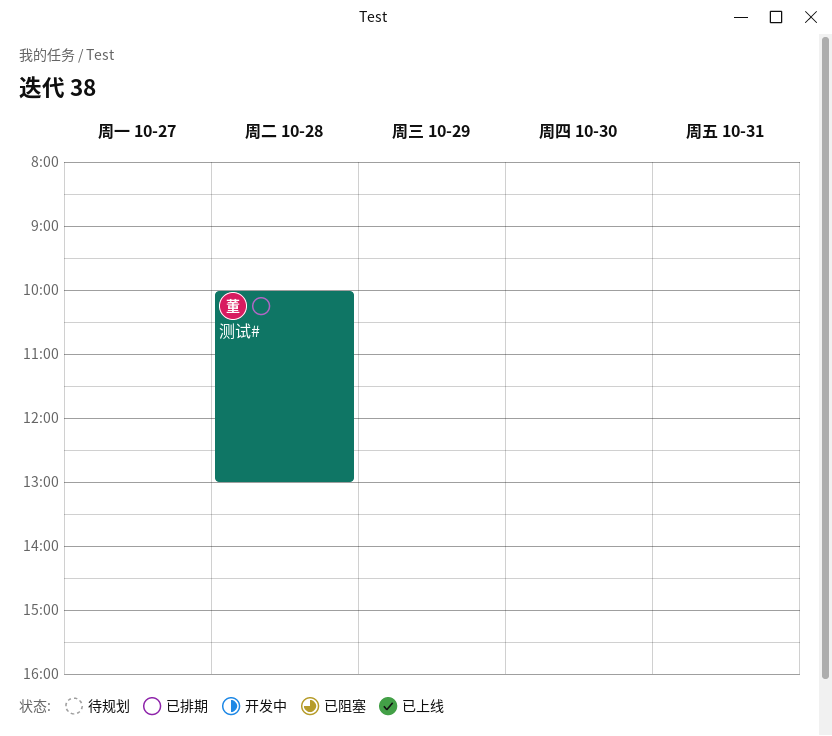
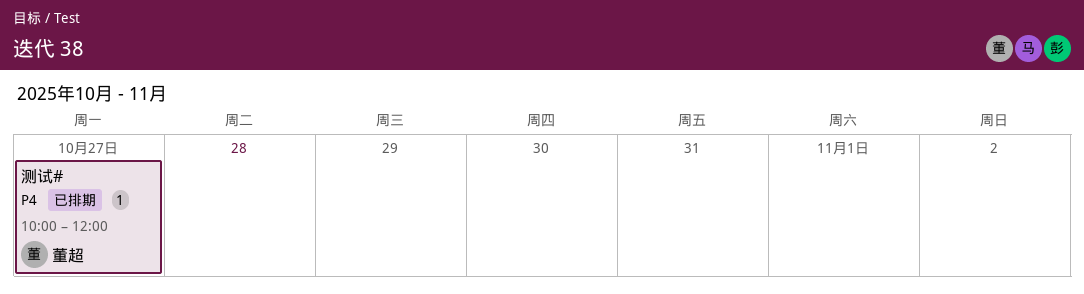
测试#, day: Oct 28 -> Oct 27
测试#, ends: 13:00 -> 12:00

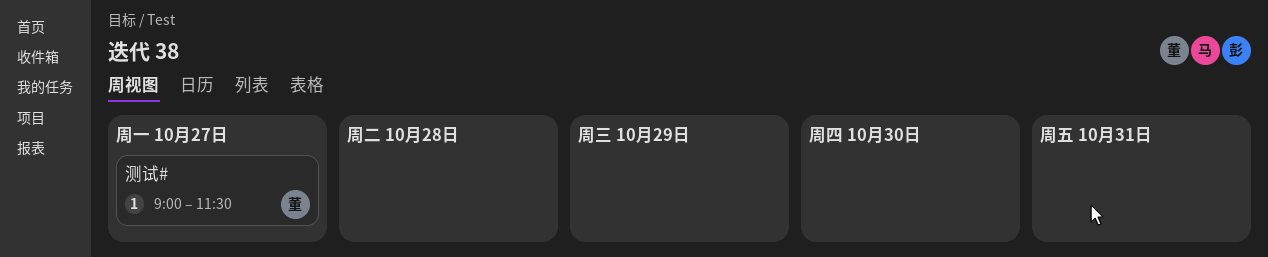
测试#, begins: 10:00 -> 09:00
测试#, ends: 12:00 -> 11:30

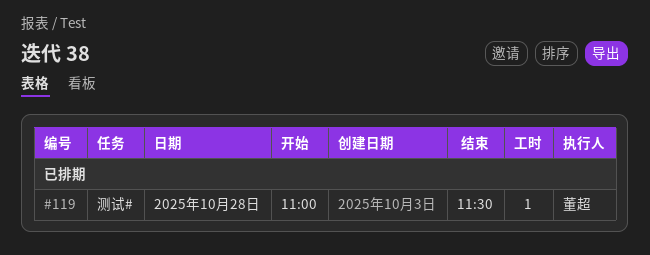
测试#, day: Oct 27 -> Oct 28
测试#, begins: 09:00 -> 11:00

